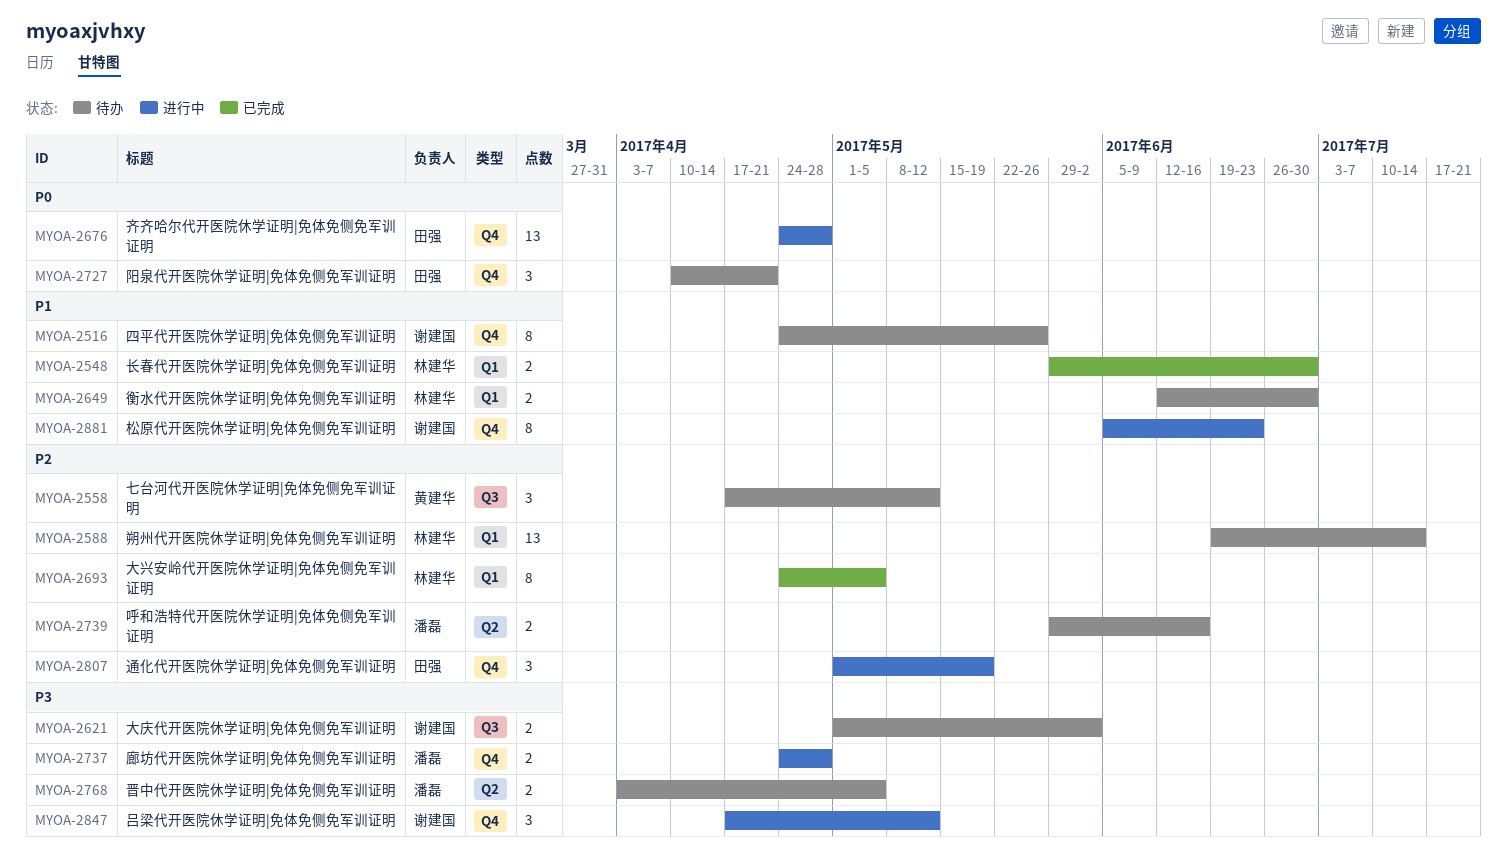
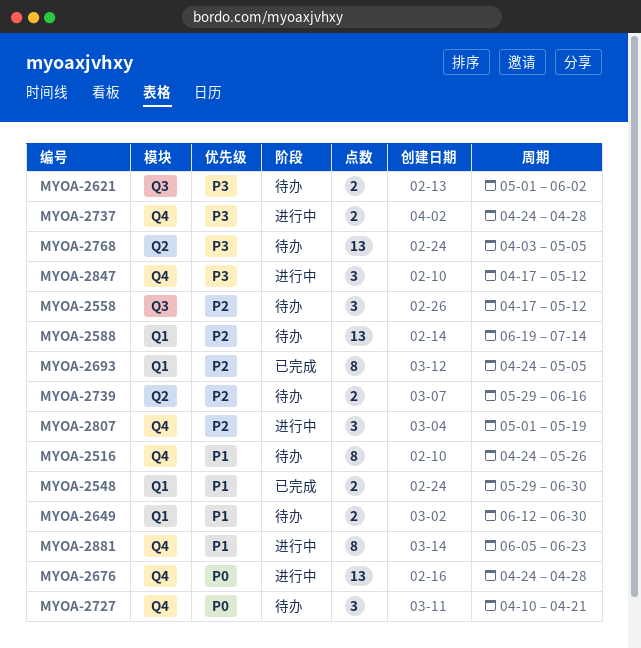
MYOA-2768, estimate: 2 -> 13

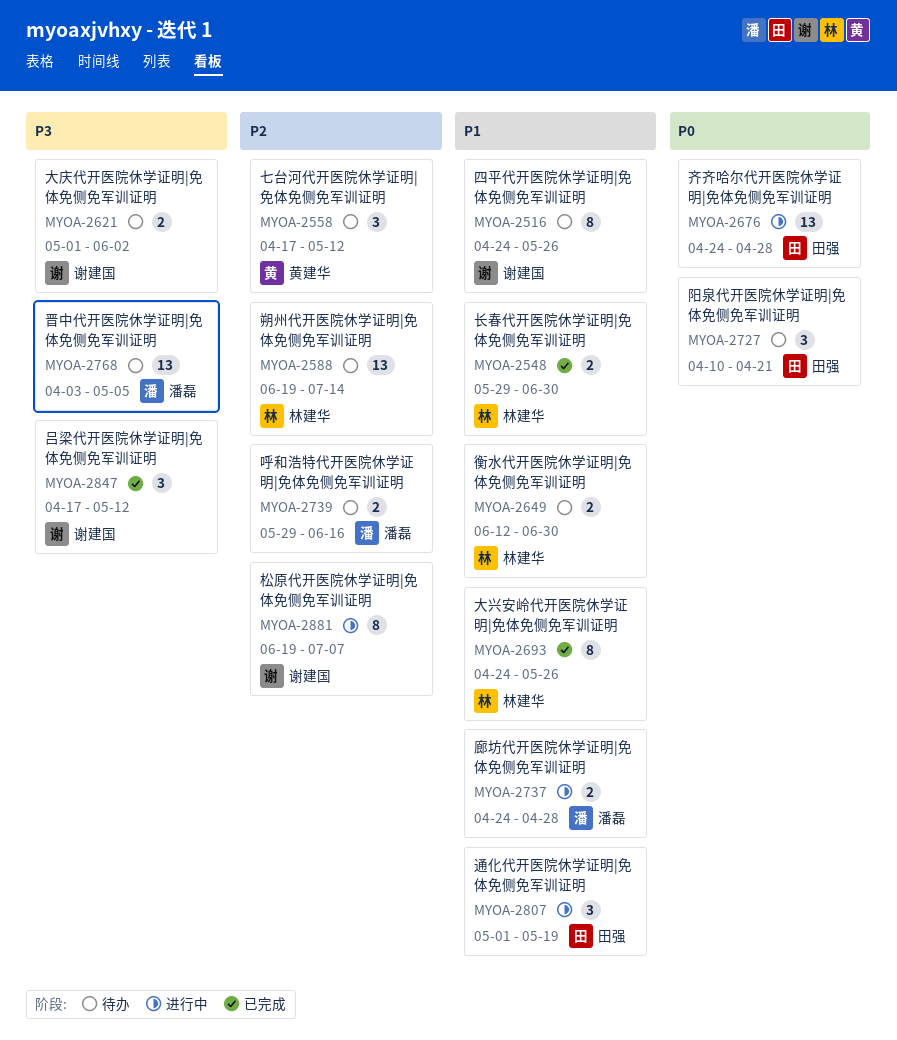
MYOA-2693, priority: P2 -> P1
MYOA-2693, due: May 5 -> May 26
MYOA-2737, priority: P3 -> P1
MYOA-2807, priority: P2 -> P1
MYOA-2847, status: 进行中 -> 已完成
MYOA-2881, priority: P1 -> P2
MYOA-2881, start: Jun 5 -> Jun 19
MYOA-2881, due: Jun 23 -> Jul 7

